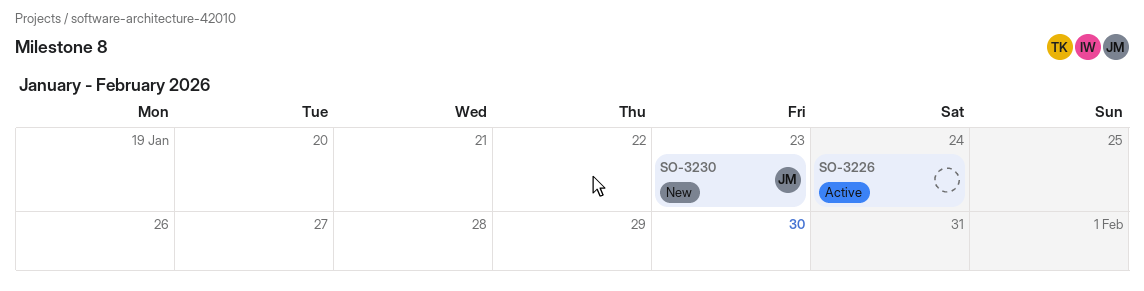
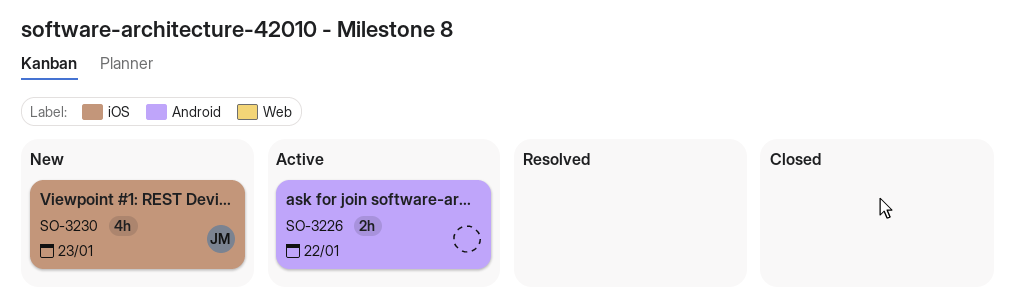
SO-3226, due: Jan 24 -> Jan 22

